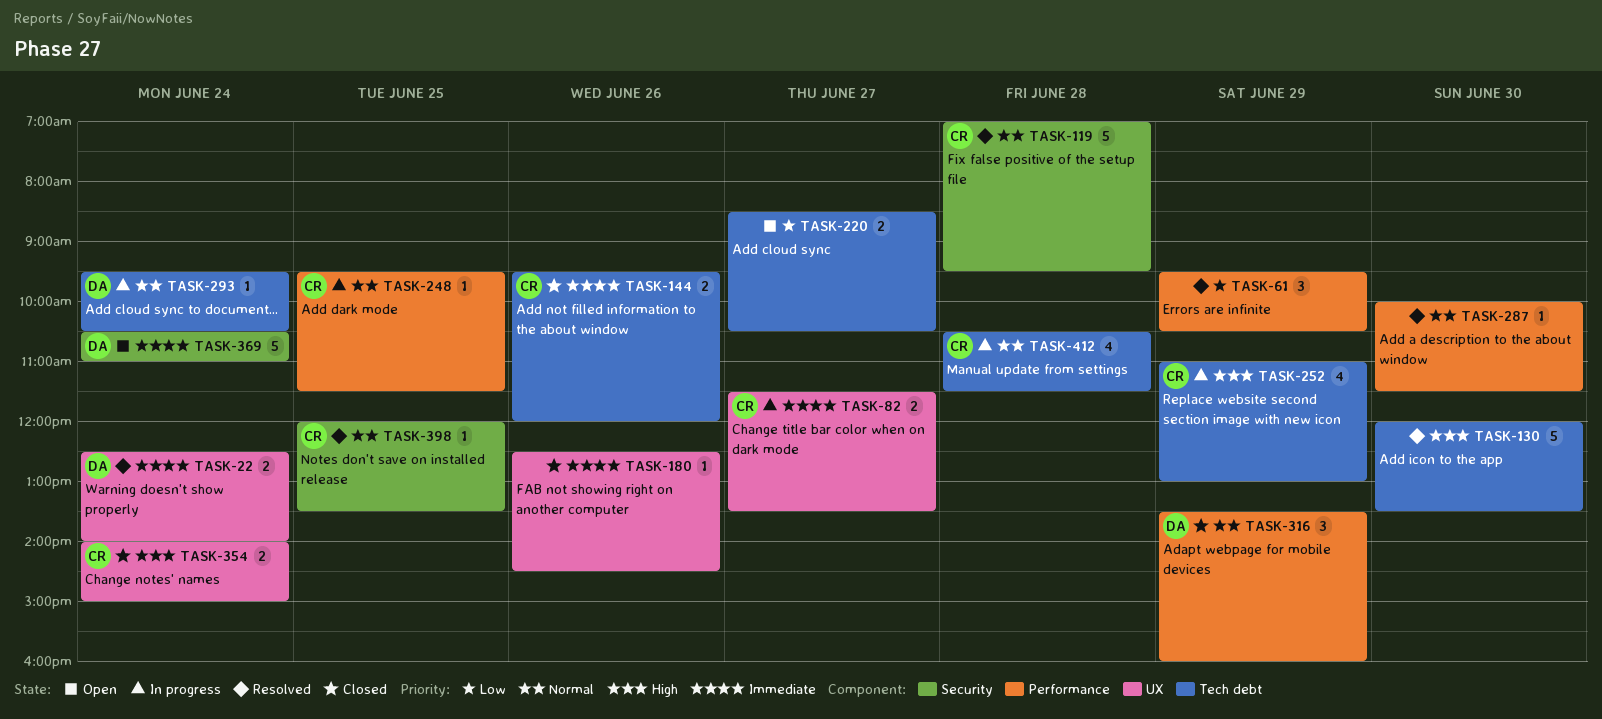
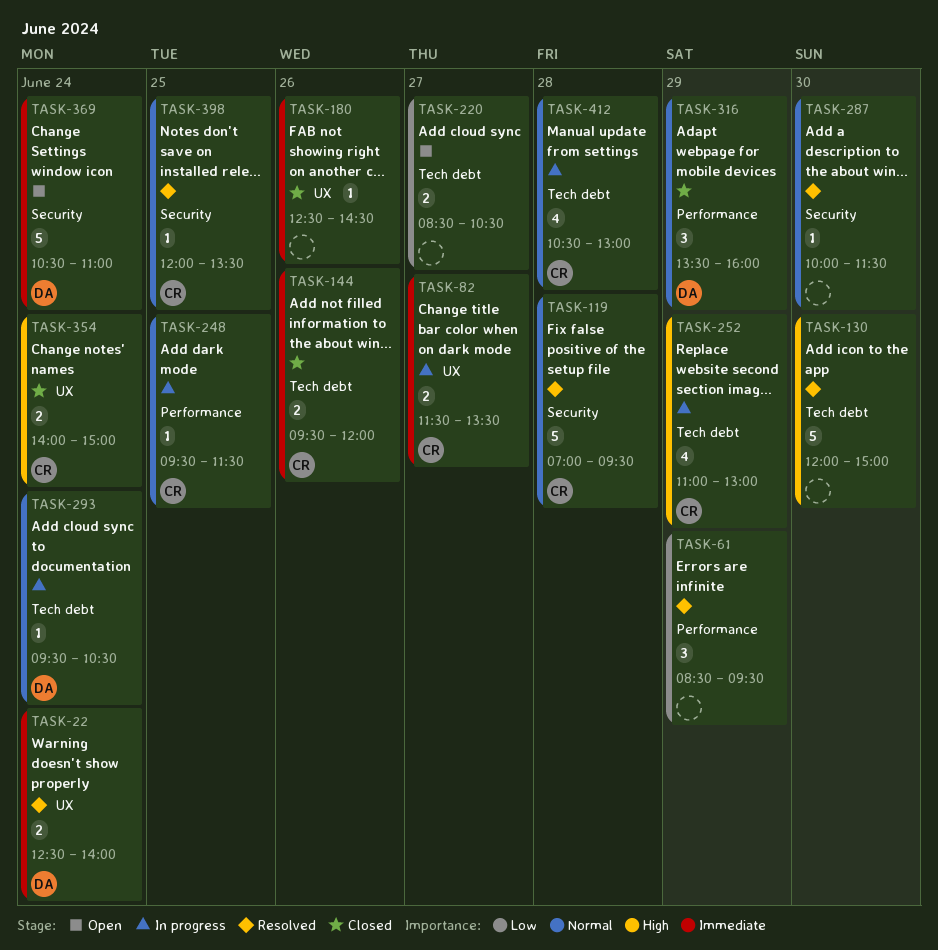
TASK-61, begins: 09:30 -> 08:30
TASK-61, ends: 10:30 -> 09:30
TASK-130, ends: 13:30 -> 15:00
TASK-287, label: Performance -> Security
TASK-412, ends: 11:30 -> 13:00

